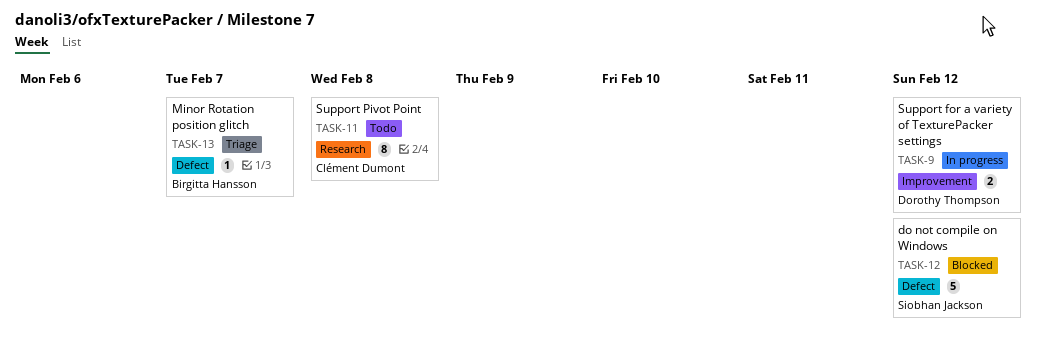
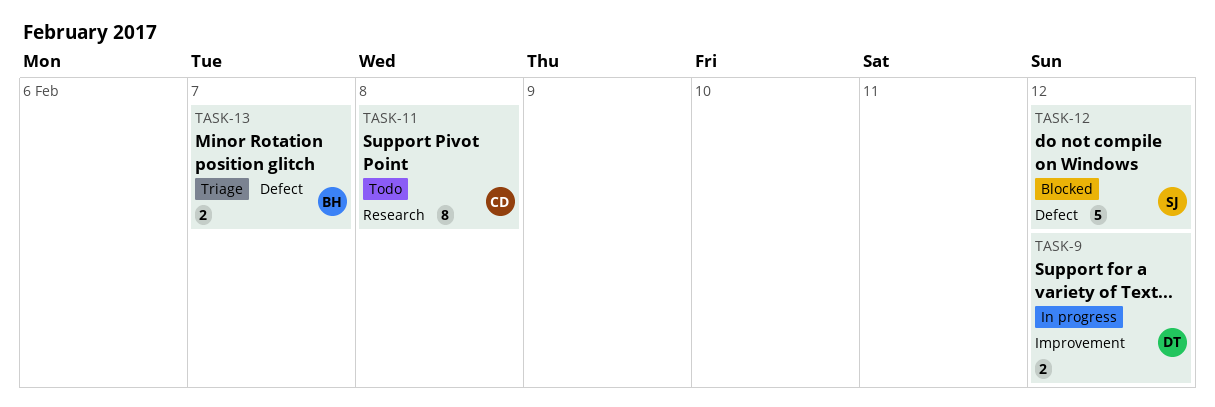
TASK-13, estimate: 1 -> 2

